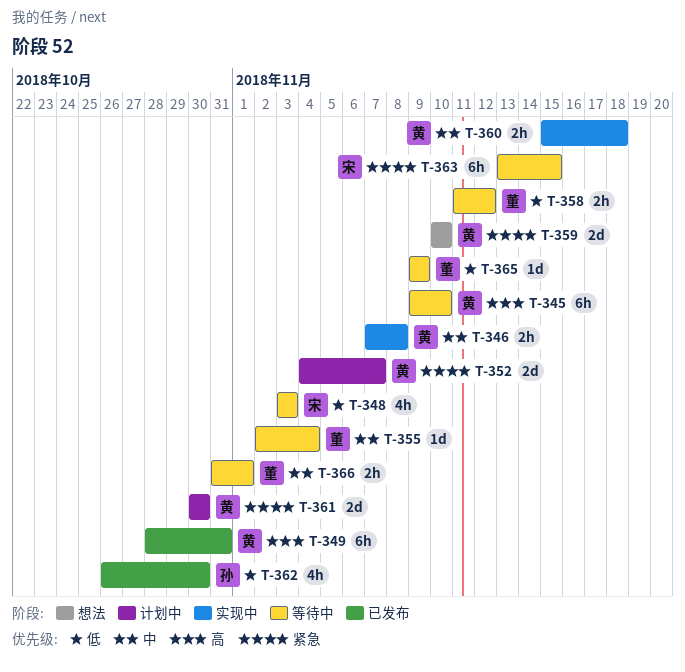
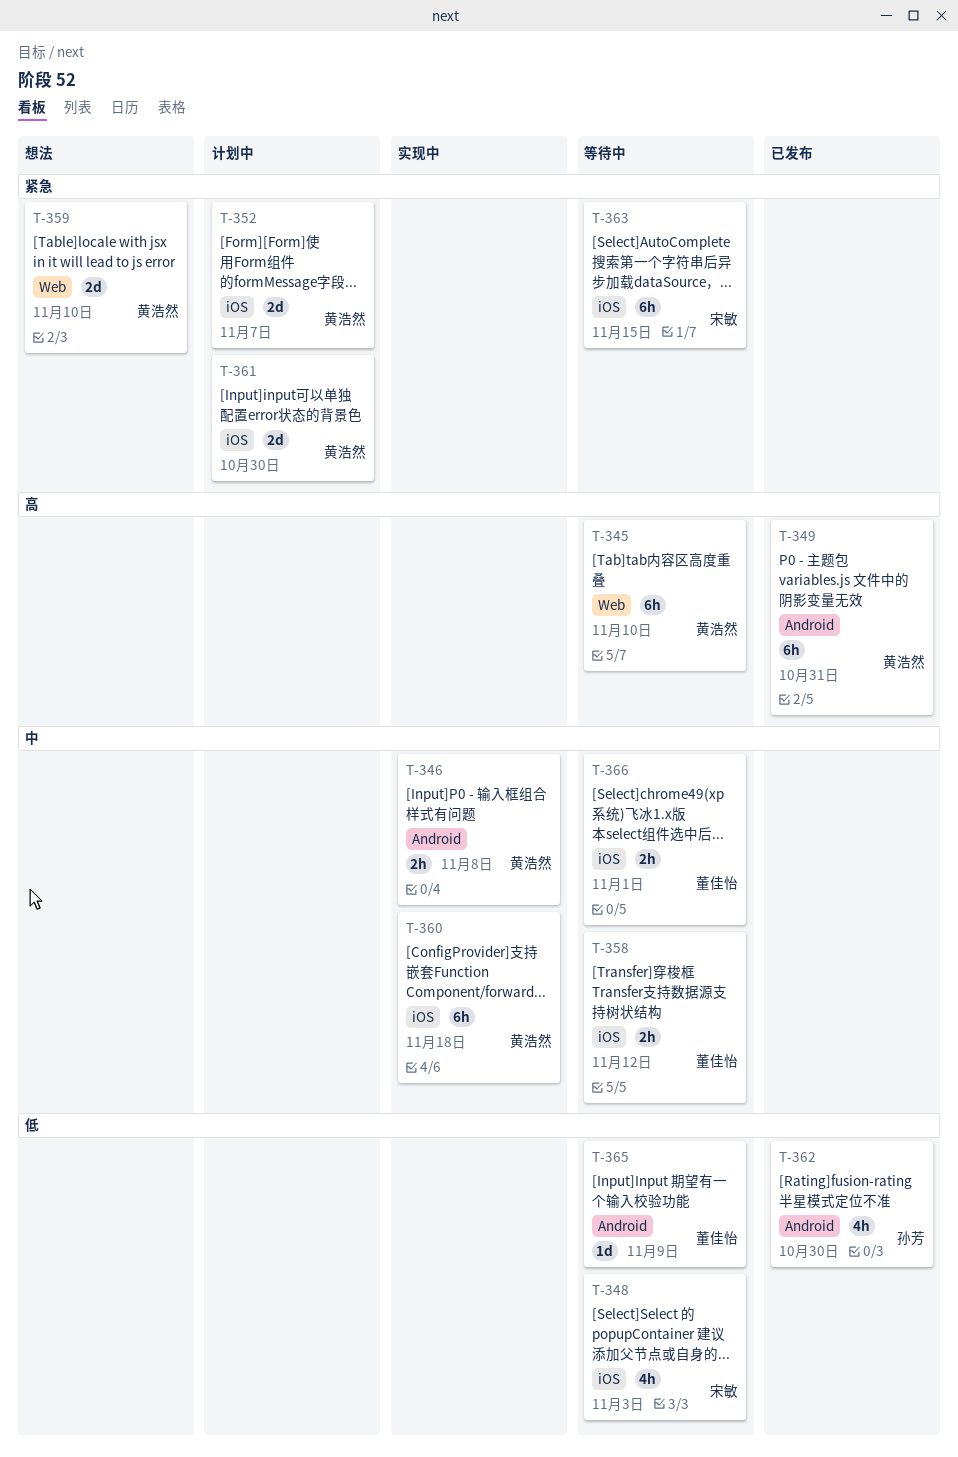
T-355: present -> none
T-358, priority: 低 -> 中
T-360, estimate: 2h -> 6h

